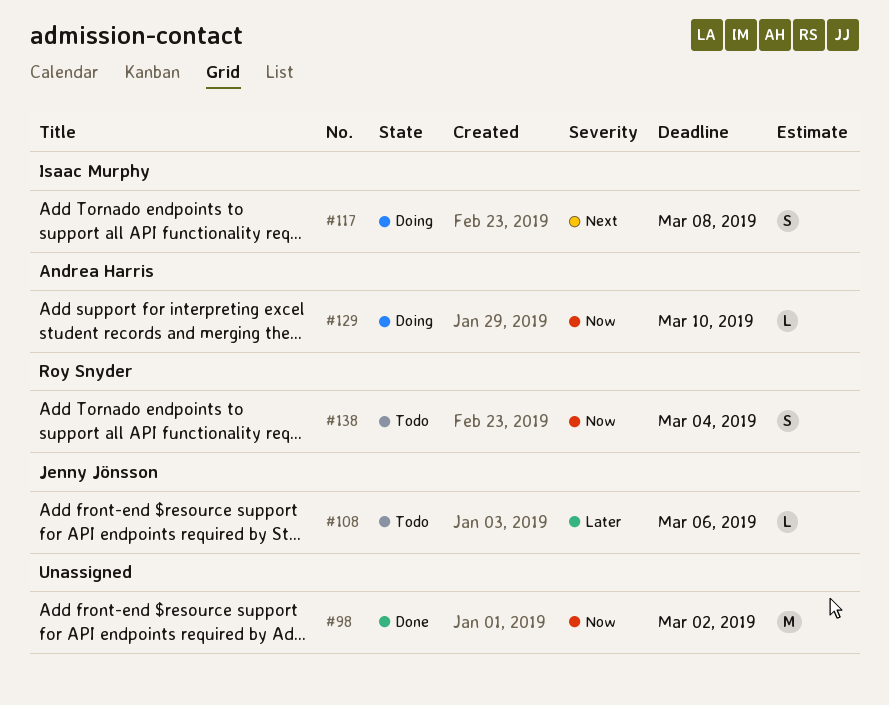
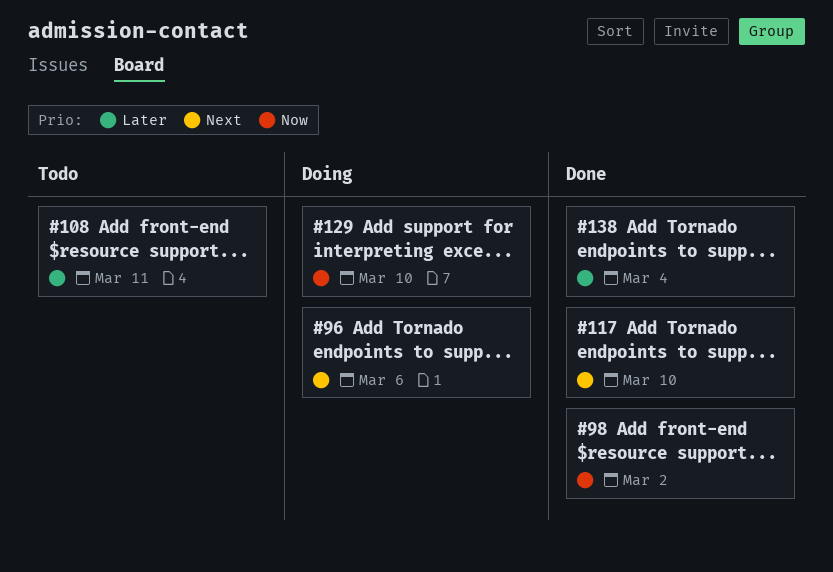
#96: none -> present
#108, due: Mar 6 -> Mar 11
#117, status: Doing -> Done
#117, due: Mar 8 -> Mar 10
#138, status: Todo -> Done
#138, priority: Now -> Later

